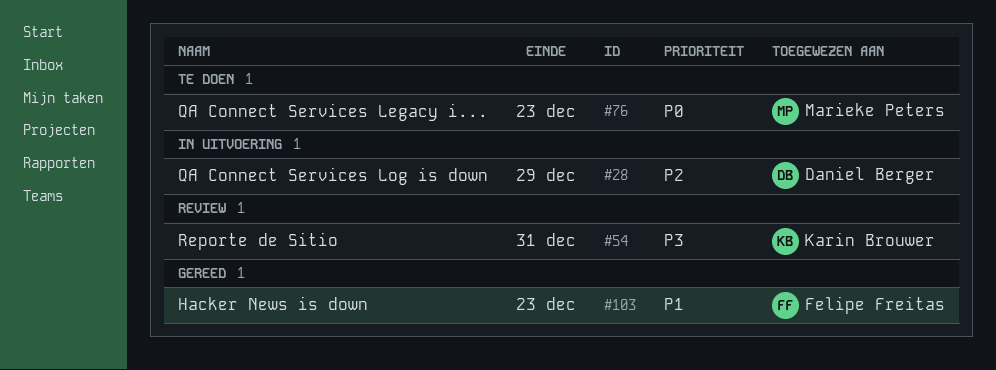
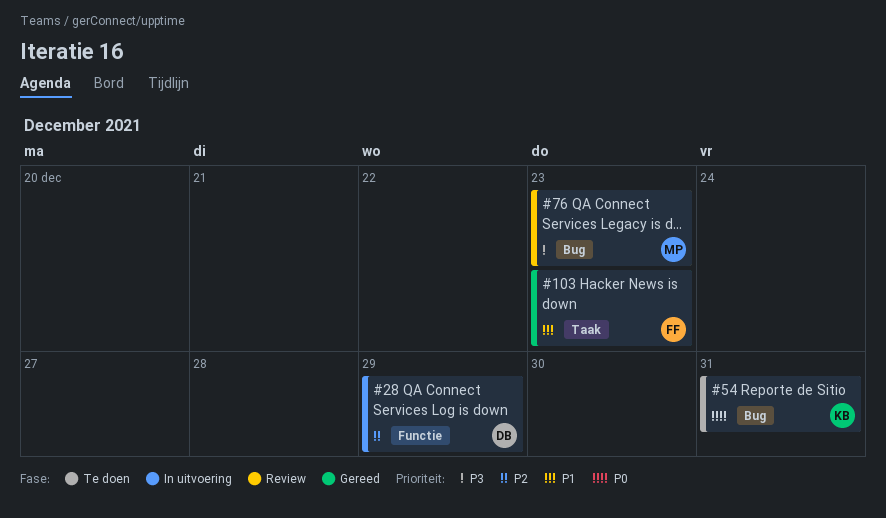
#54, status: Review -> Te doen
#54, priority: P3 -> P0
#76, status: Te doen -> Review
#76, priority: P0 -> P3

